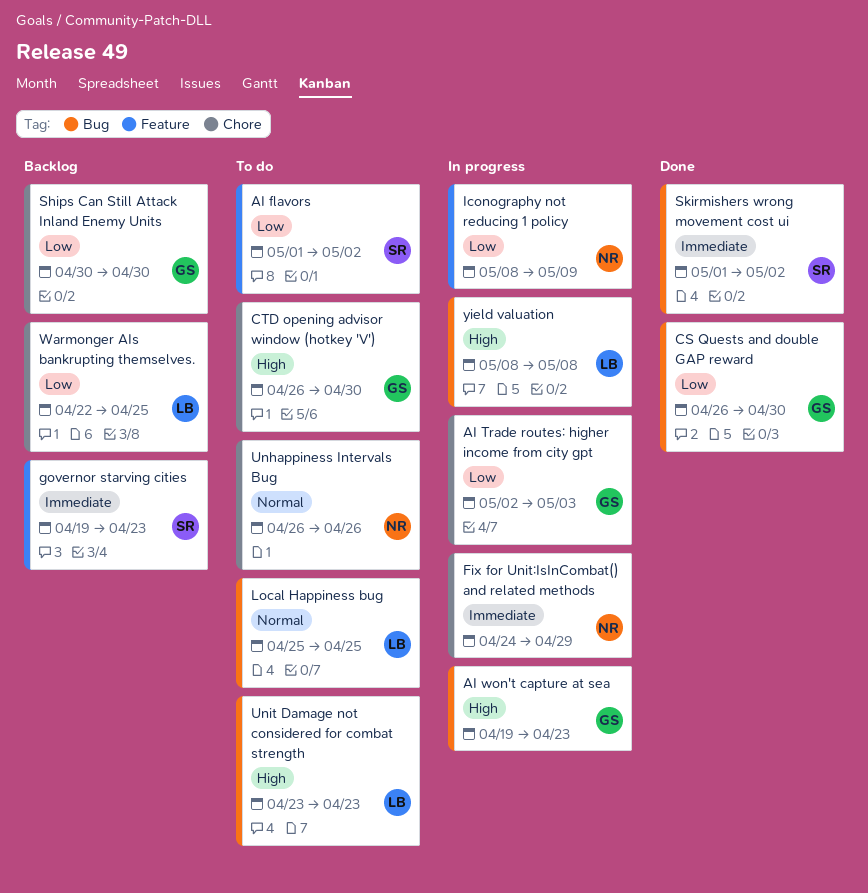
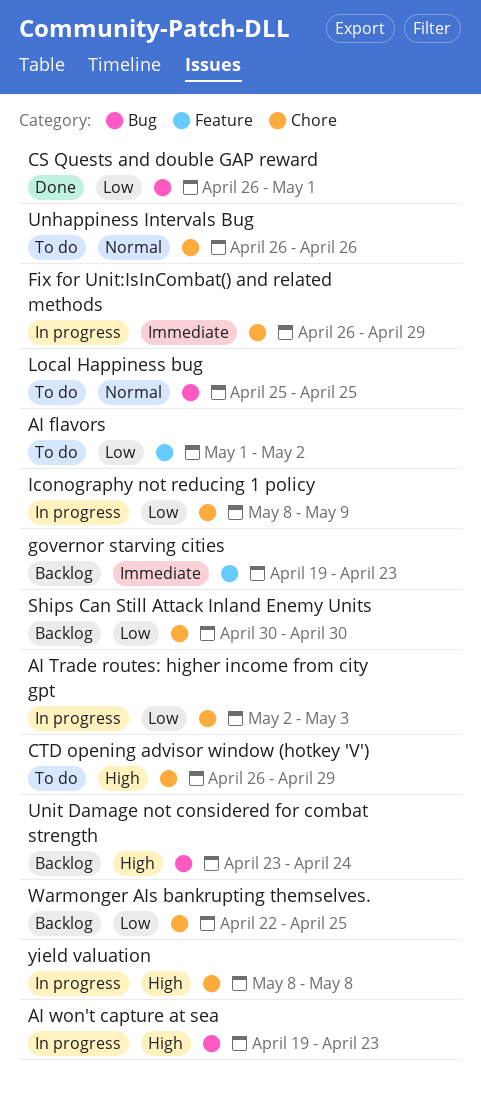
CS Quests and double GAP reward, due: Apr 30 -> May 1
CTD opening advisor window (hotkey 'V'), due: Apr 30 -> Apr 29
Fix for Unit:IsInCombat() and related methods, start: Apr 24 -> Apr 26
Iconography not reducing 1 policy, label: Feature -> Chore
Skirmishers wrong movement cost ui: present -> none
Unit Damage not considered for combat strength, status: To do -> Backlog
Unit Damage not considered for combat strength, due: Apr 23 -> Apr 24
yield valuation, label: Bug -> Chore

